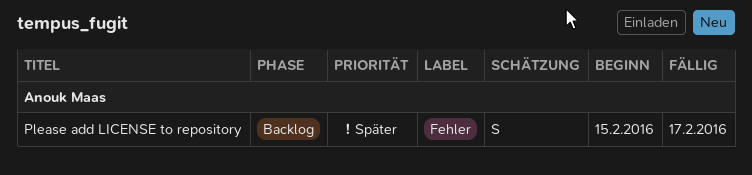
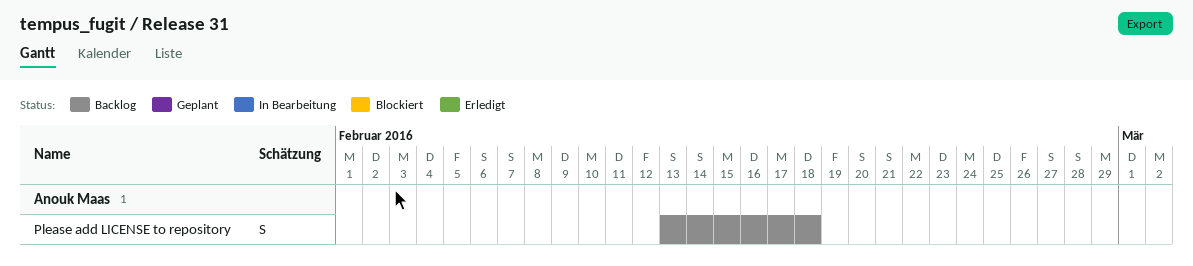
Please add LICENSE to repository, start: Feb 15 -> Feb 13
Please add LICENSE to repository, due: Feb 17 -> Feb 18

